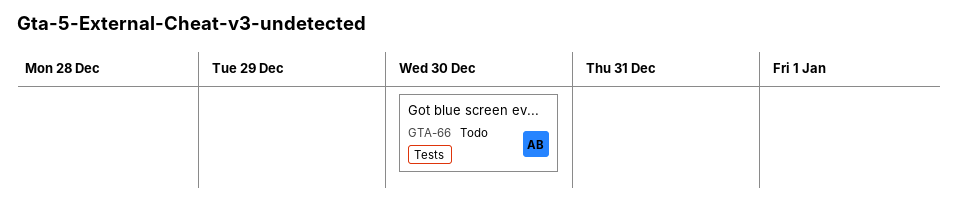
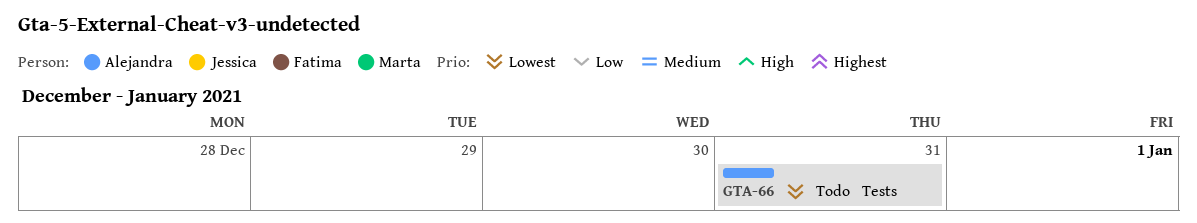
GTA-66, due: Dec 30 -> Dec 31

